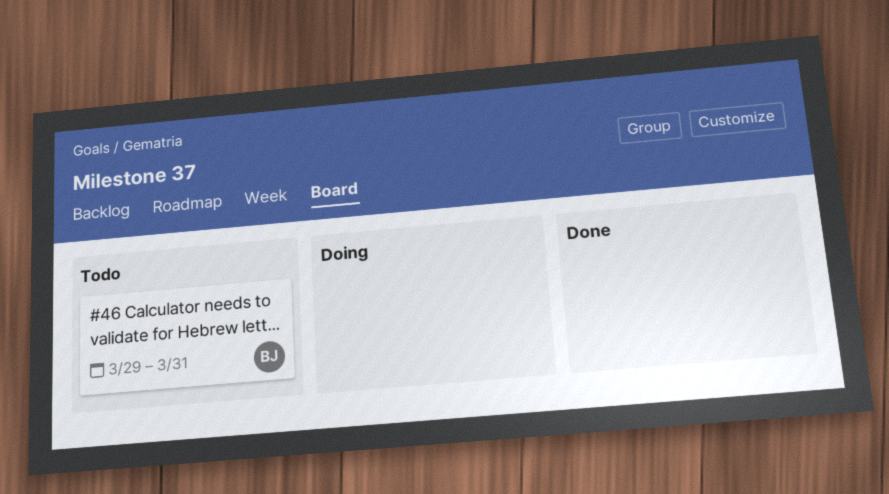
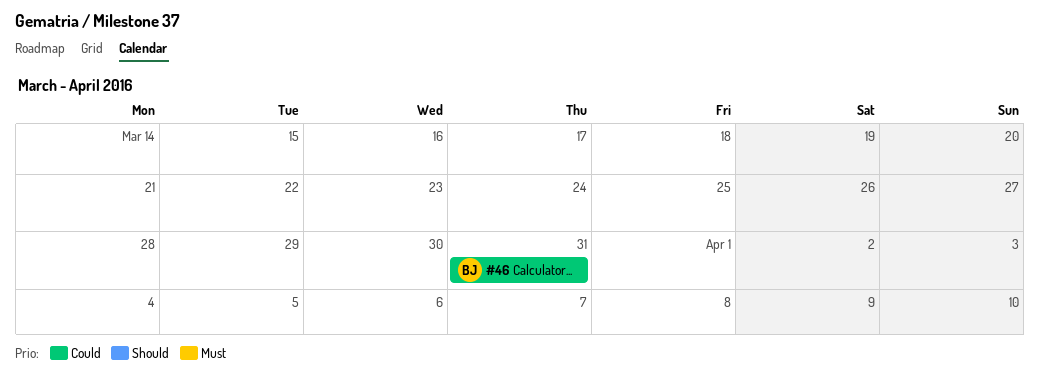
#46, start: Mar 29 -> Mar 31

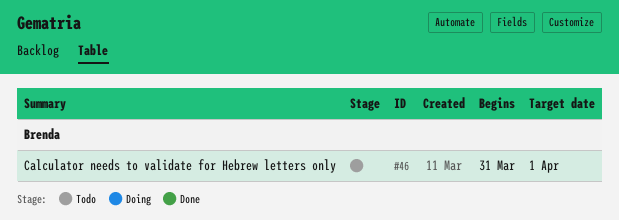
#46, due: Mar 31 -> Apr 1

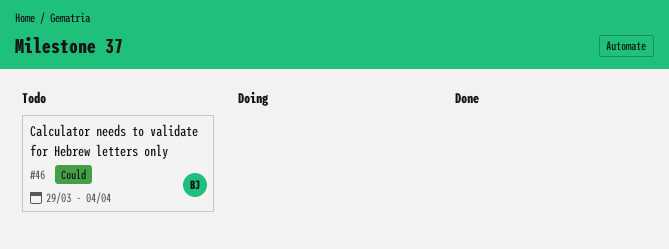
#46, start: Mar 31 -> Mar 29
#46, due: Apr 1 -> Apr 4

